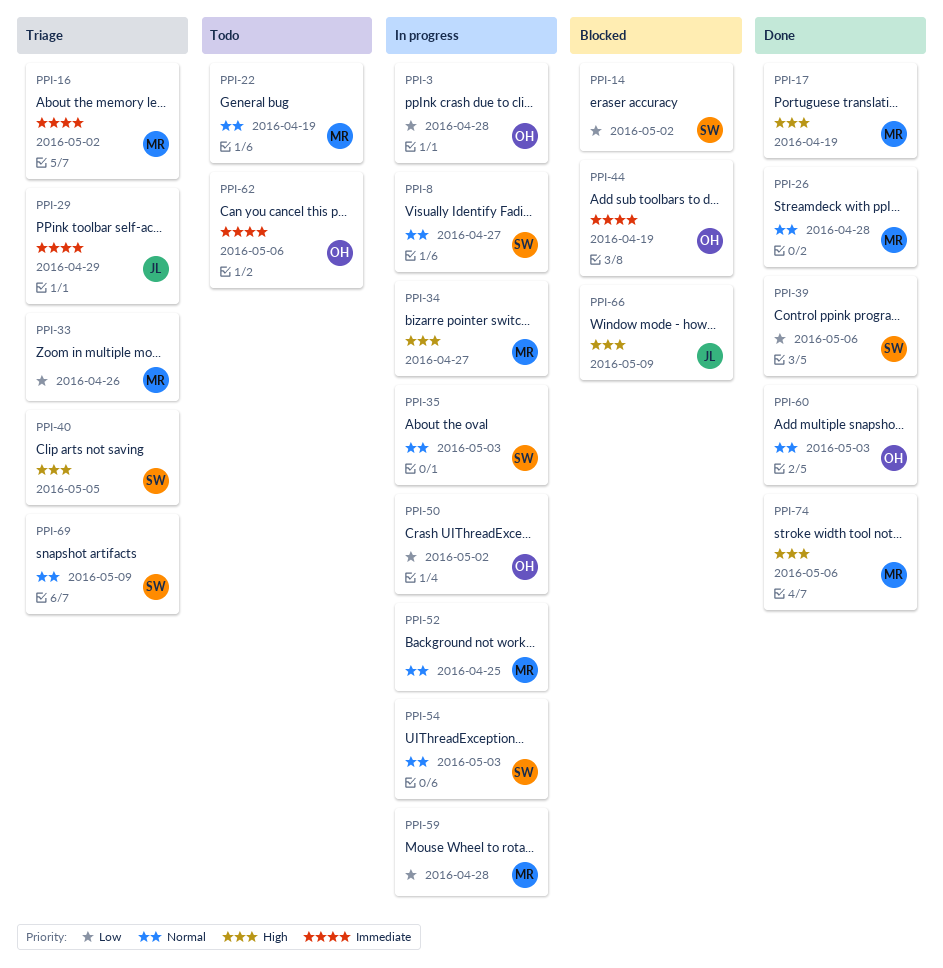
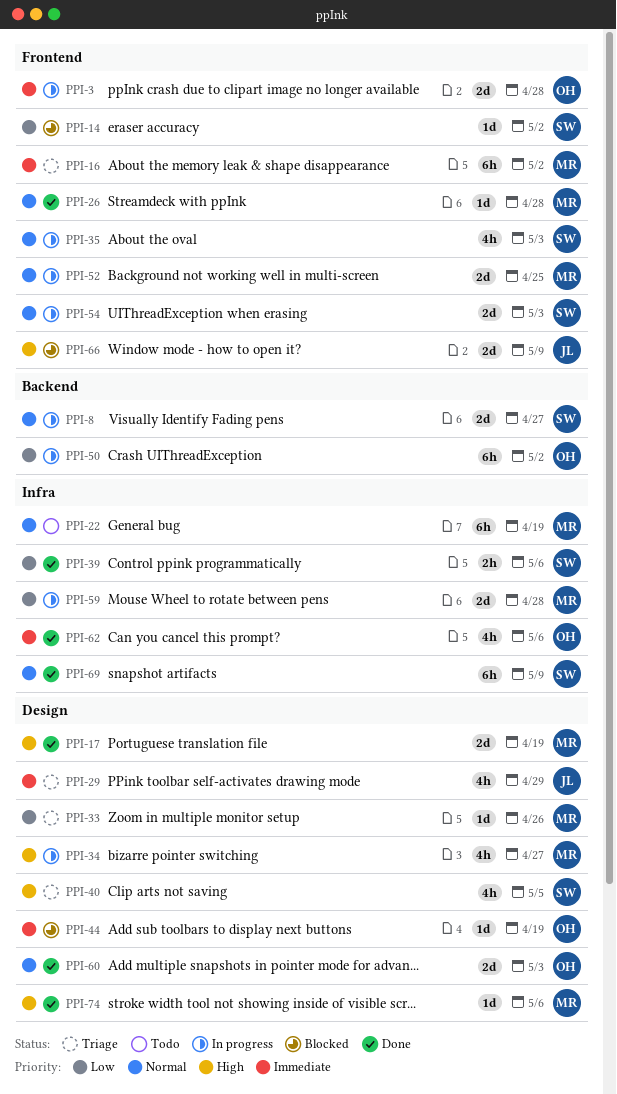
PPI-3, priority: Low -> Immediate
PPI-62, status: Todo -> Done
PPI-69, status: Triage -> Done

